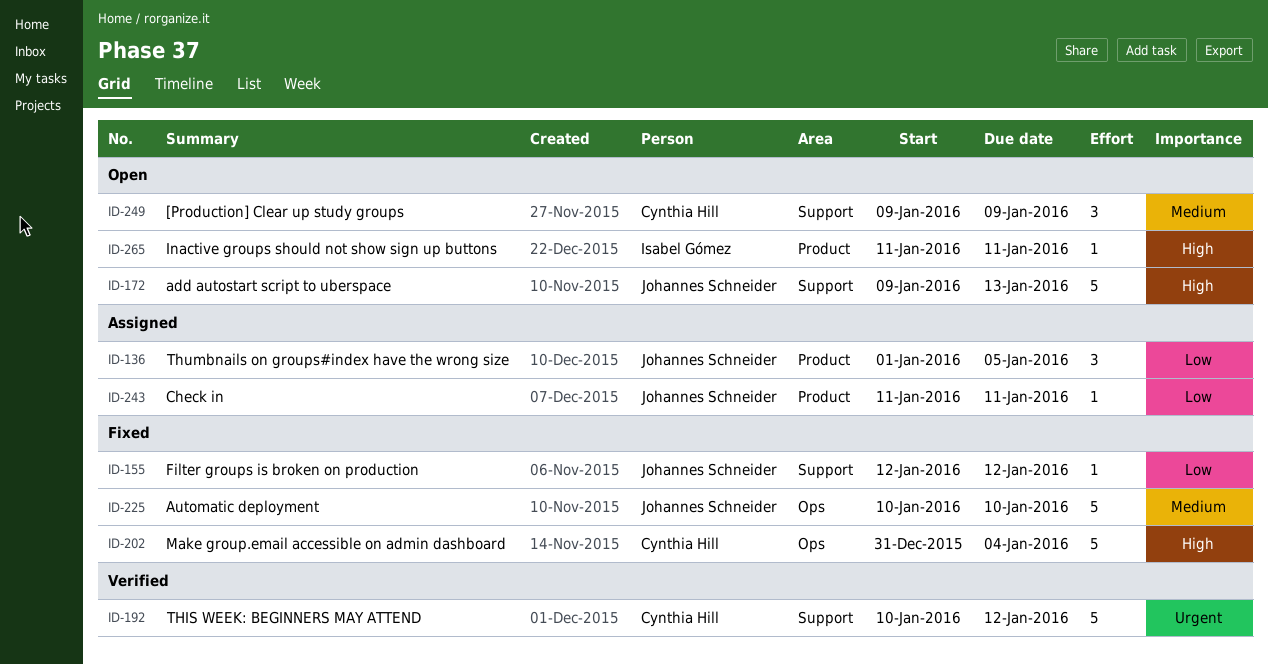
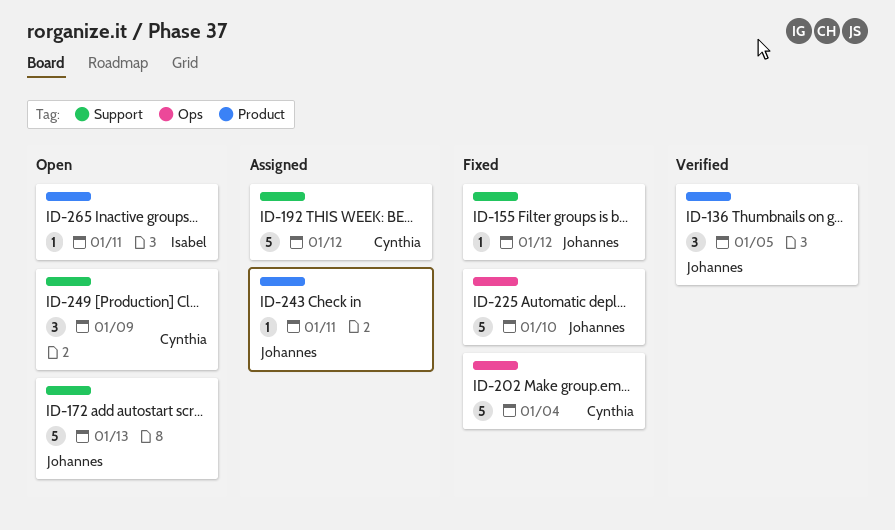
ID-136, status: Assigned -> Verified
ID-192, status: Verified -> Assigned

